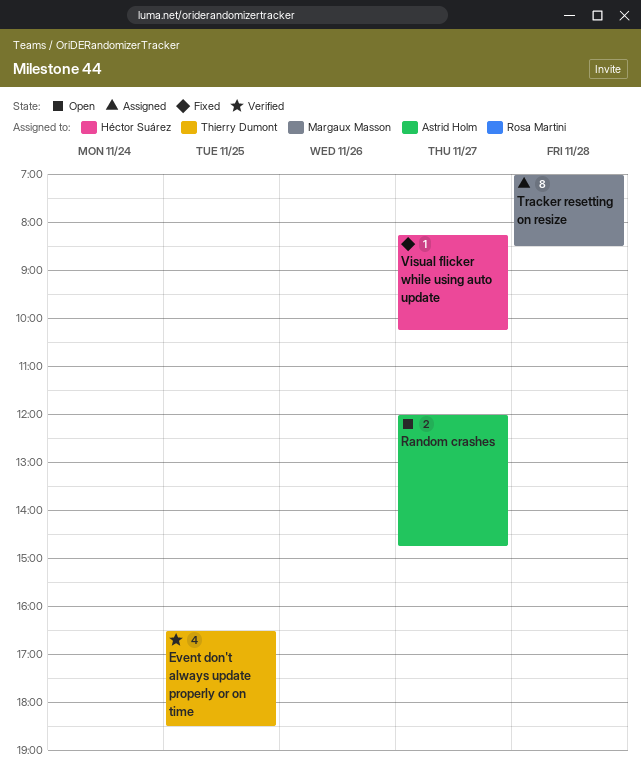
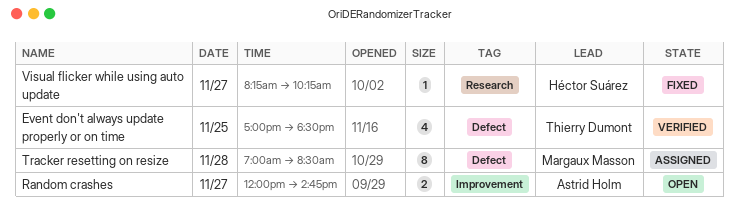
Event don't always update properly or on time, begins: 16:30 -> 17:00

